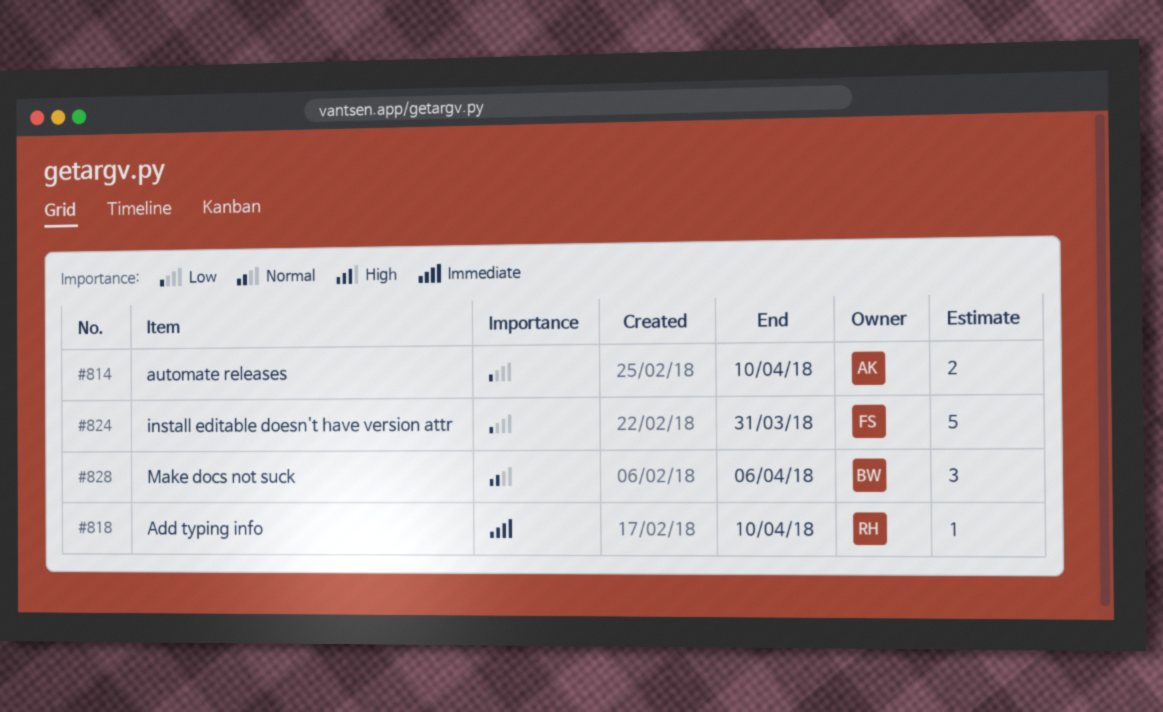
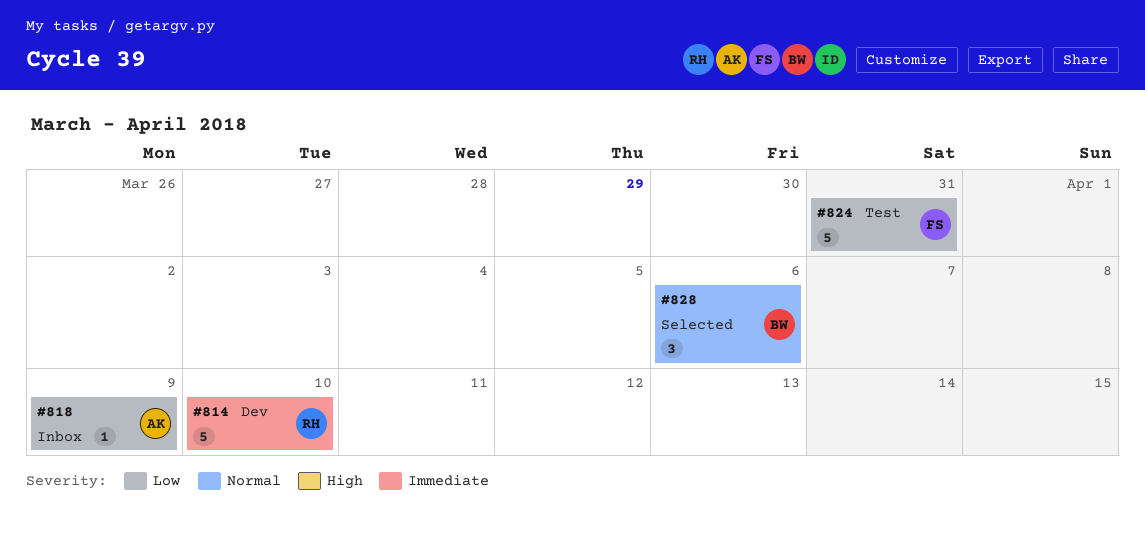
#814, owner: AK -> RH
#814, priority: Low -> Immediate
#814, estimate: 2 -> 5
#818, owner: RH -> AK
#818, priority: Immediate -> Low
#818, due: Apr 10 -> Apr 9

